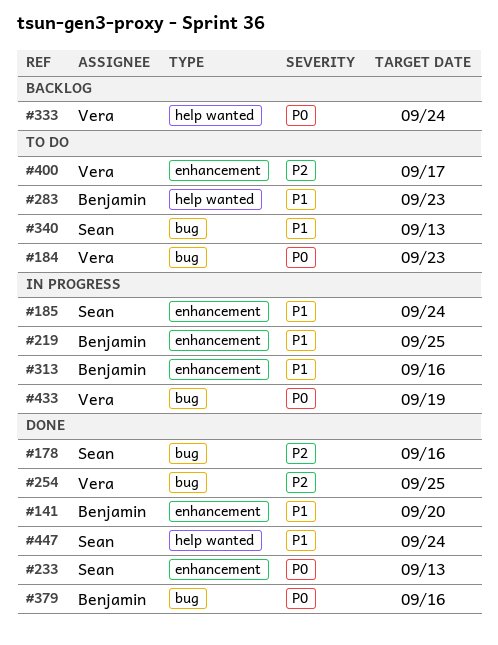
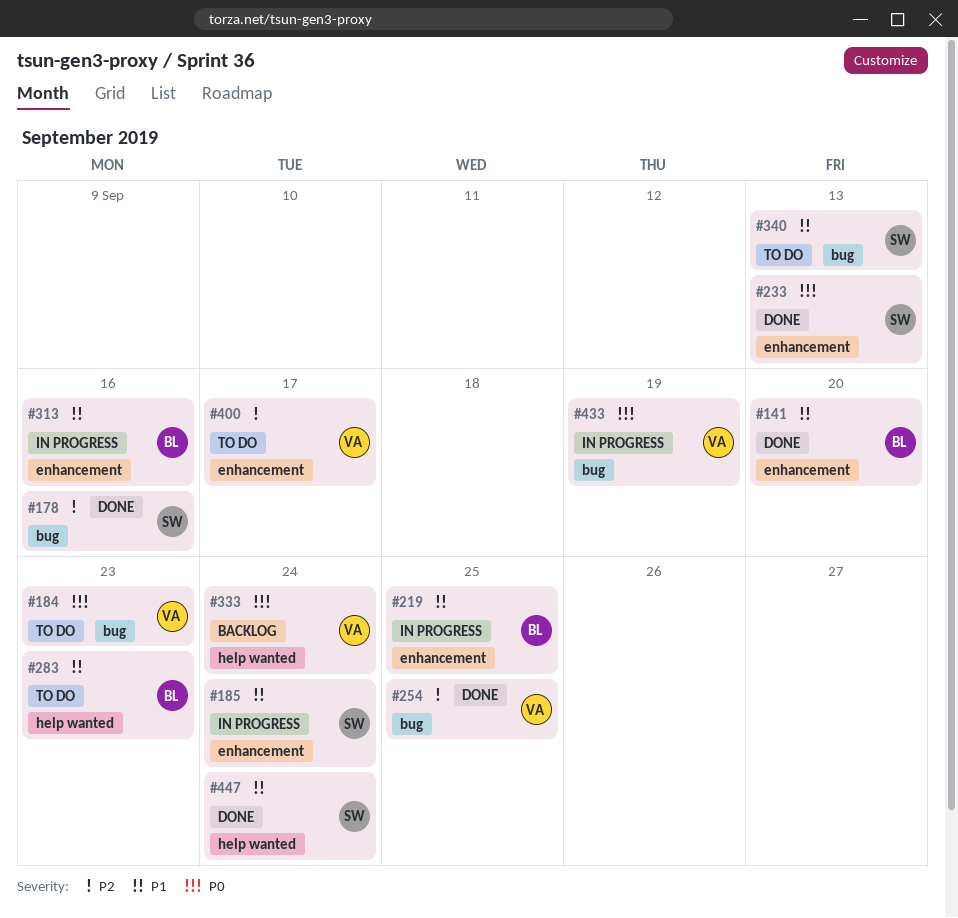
#379: present -> none

